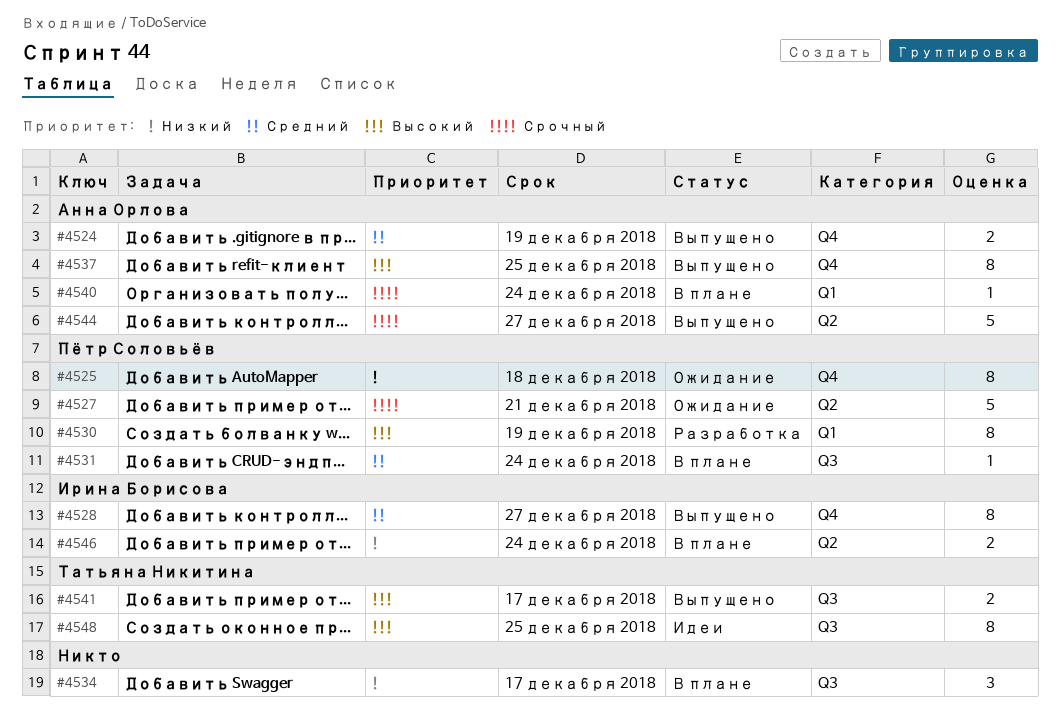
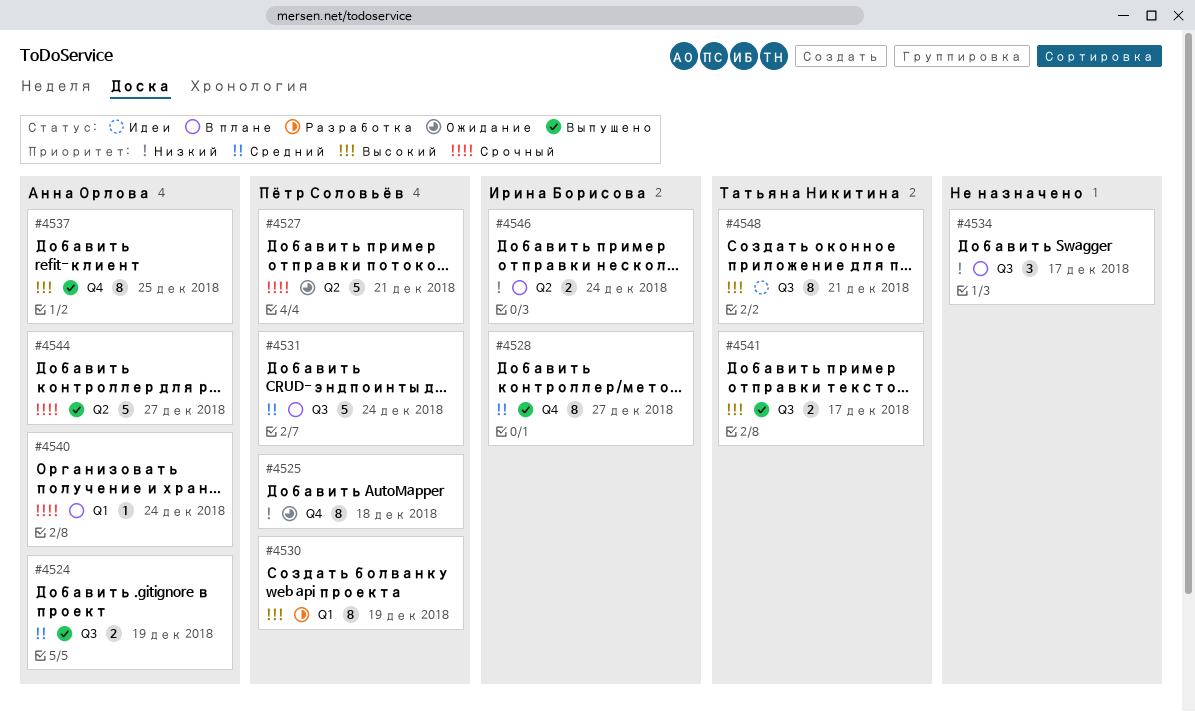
#4524, label: Q4 -> Q3
#4531, estimate: 1 -> 5
#4548, due: Dec 25 -> Dec 21

